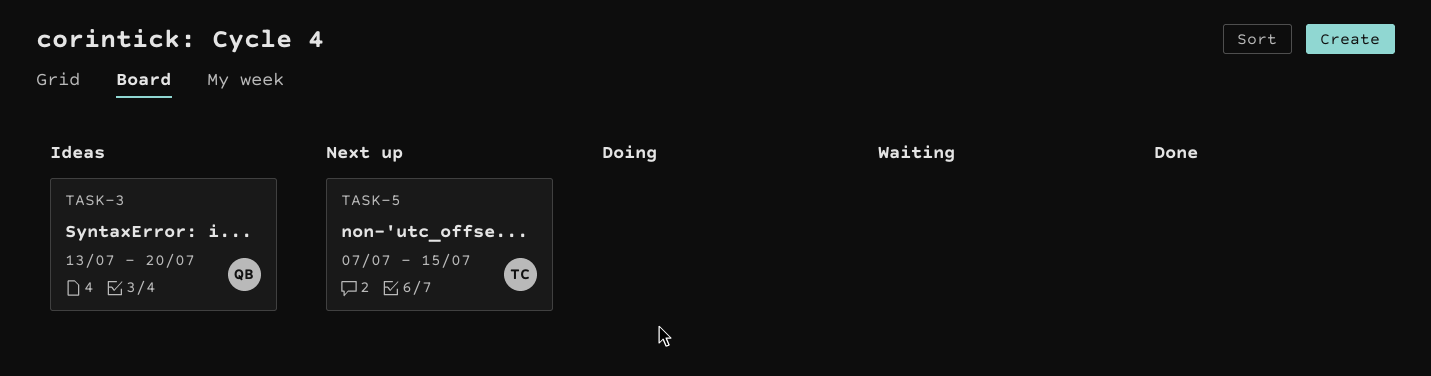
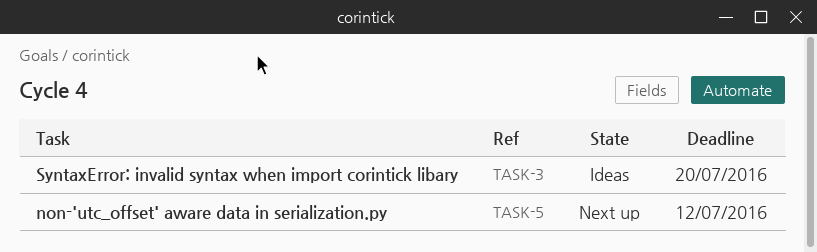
TASK-5, due: Jul 15 -> Jul 12

